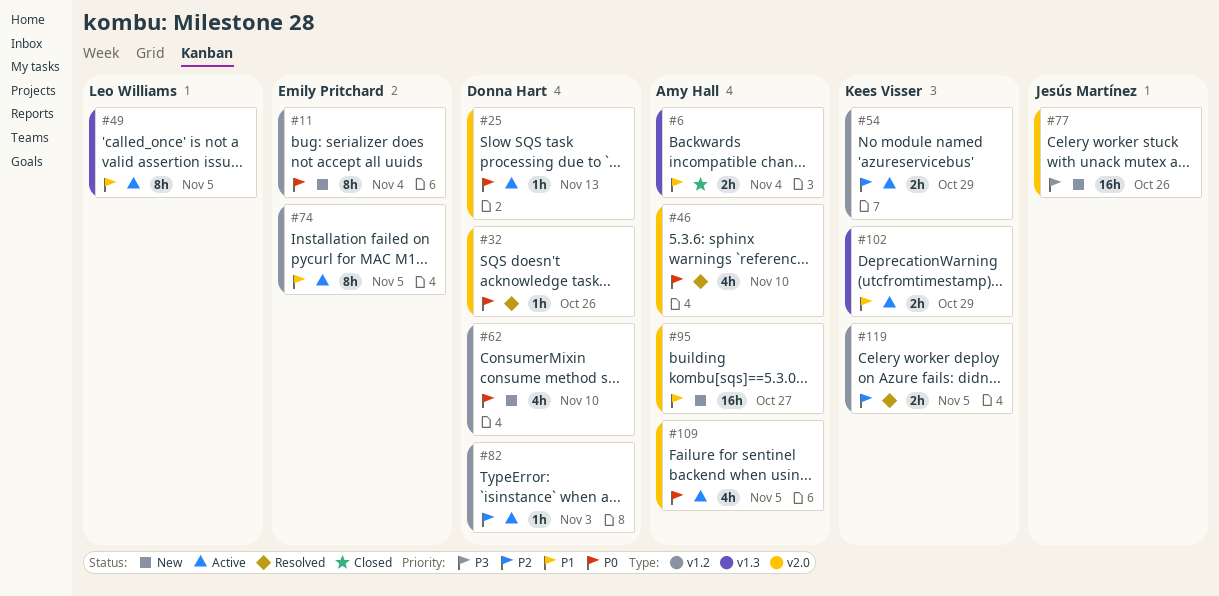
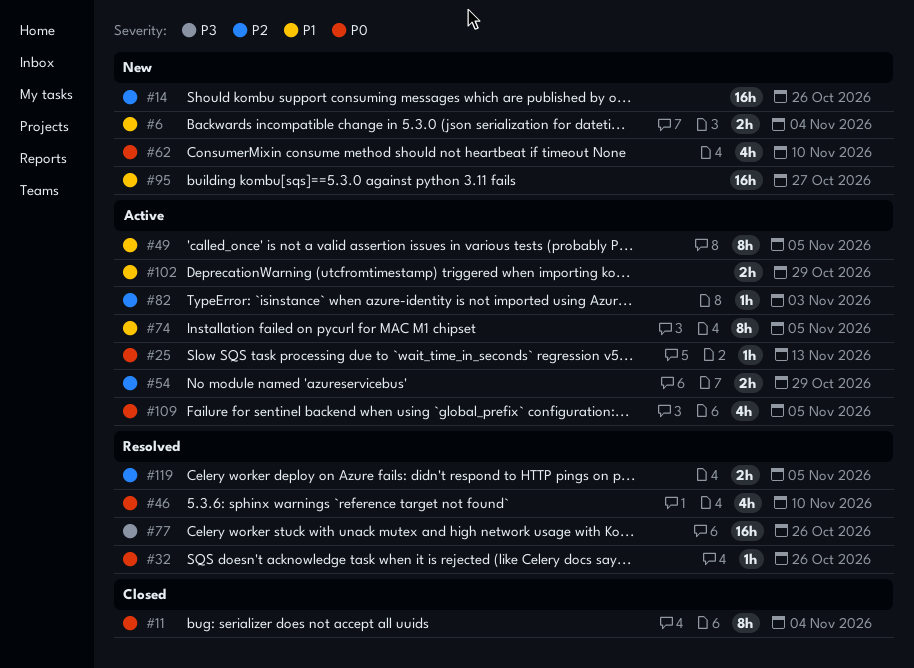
#6, status: Closed -> New
#11, status: New -> Closed
#14: none -> present
#77, status: New -> Resolved

